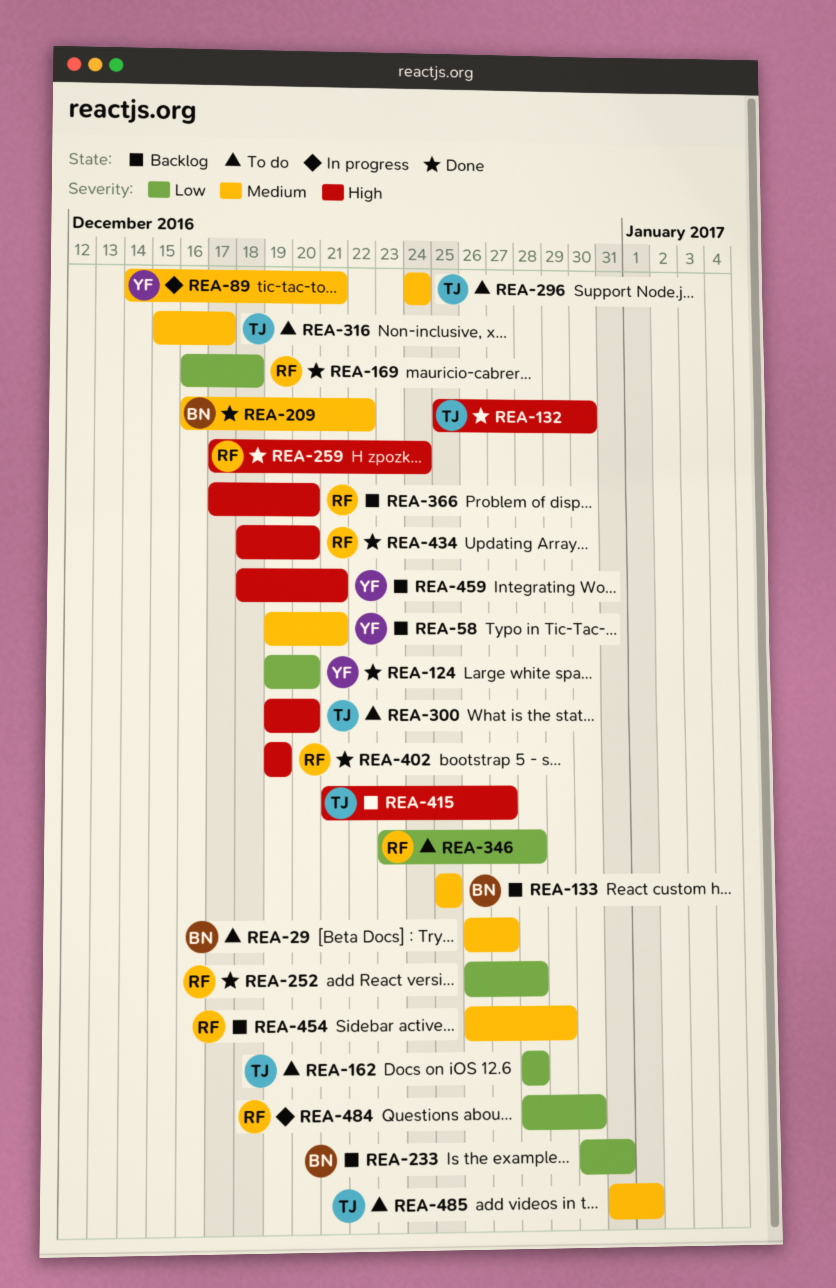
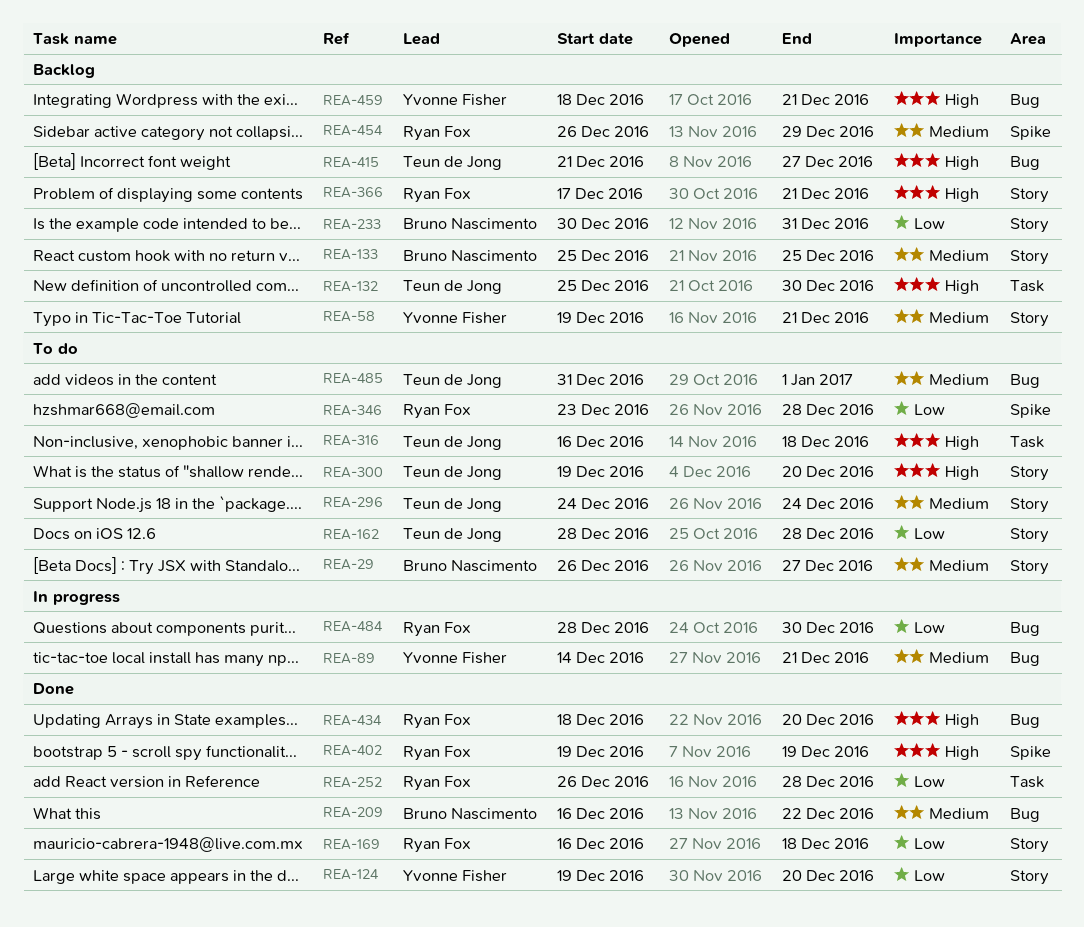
REA-132, status: Done -> Backlog
REA-259: present -> none
REA-316, priority: Medium -> High
REA-316, start: Dec 15 -> Dec 16
REA-316, due: Dec 17 -> Dec 18
REA-366, due: Dec 20 -> Dec 21

